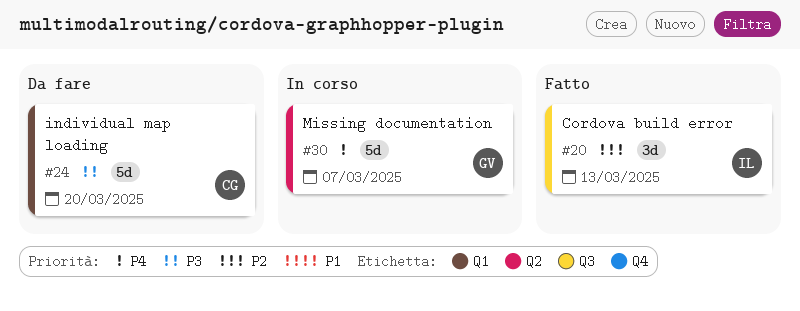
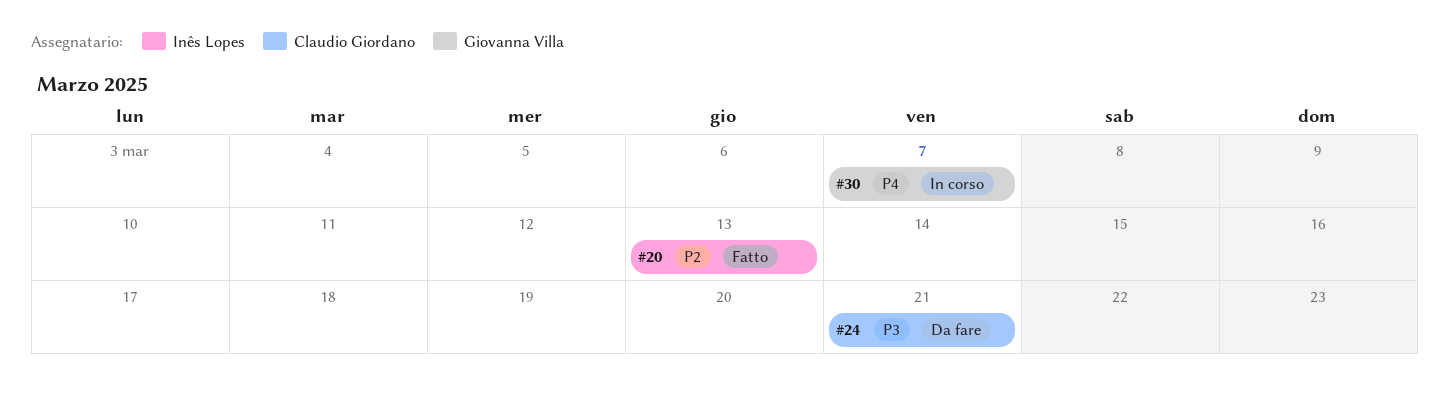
#24, due: Mar 20 -> Mar 21

